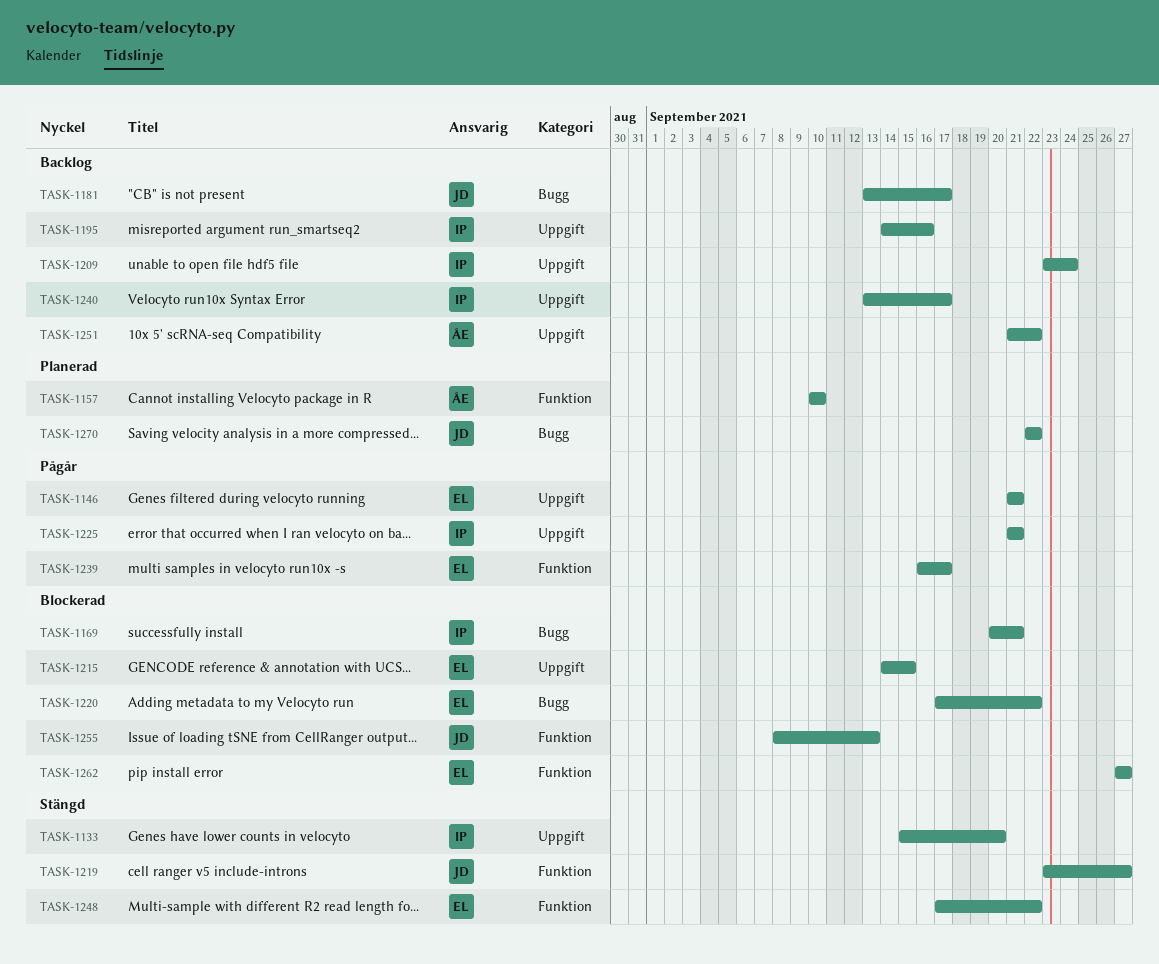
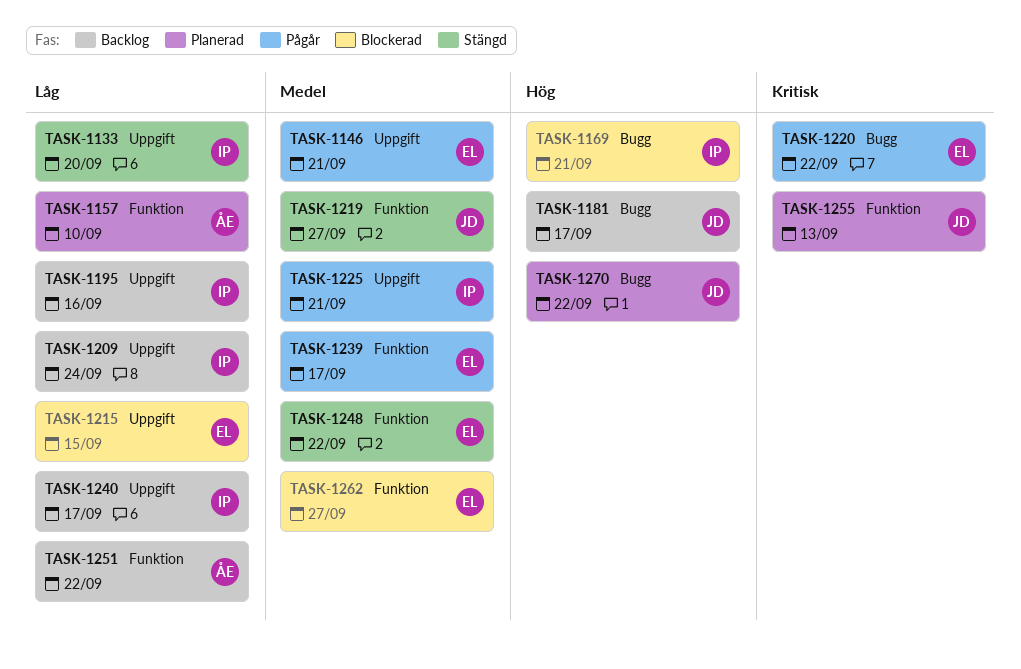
TASK-1220, status: Blockerad -> Pågår
TASK-1251, label: Uppgift -> Funktion
TASK-1255, status: Blockerad -> Planerad

